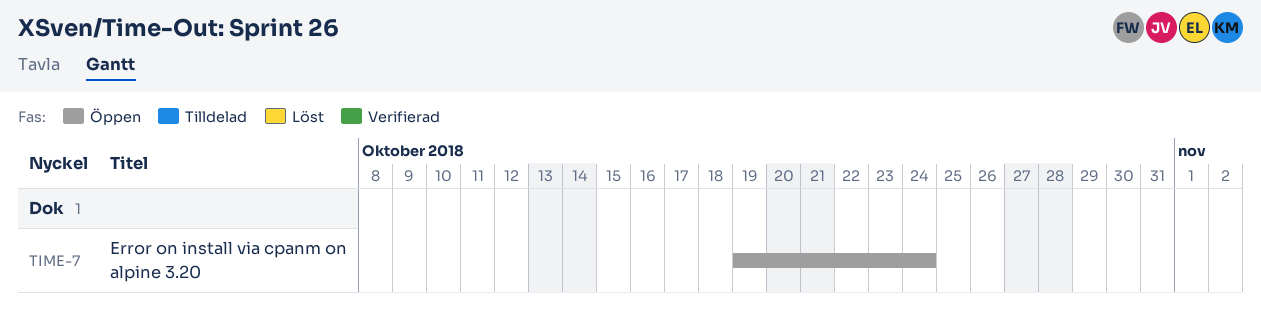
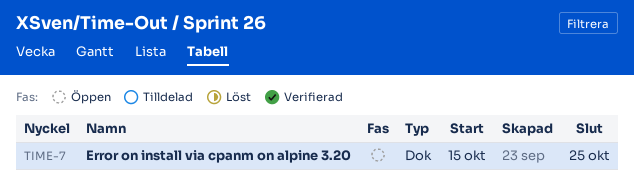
TIME-7, start: Oct 19 -> Oct 15
TIME-7, due: Oct 24 -> Oct 25

